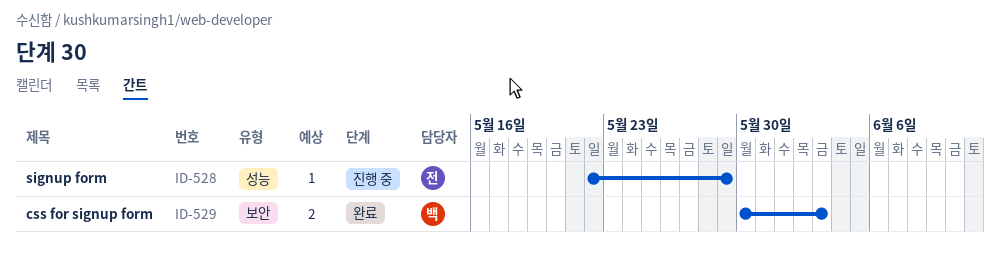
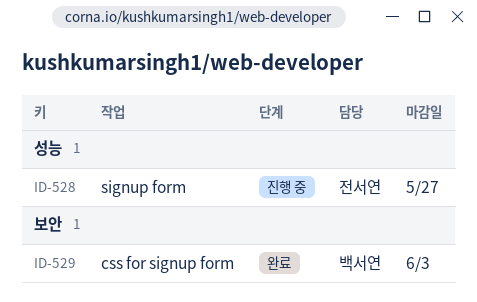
ID-528, due: May 29 -> May 27

